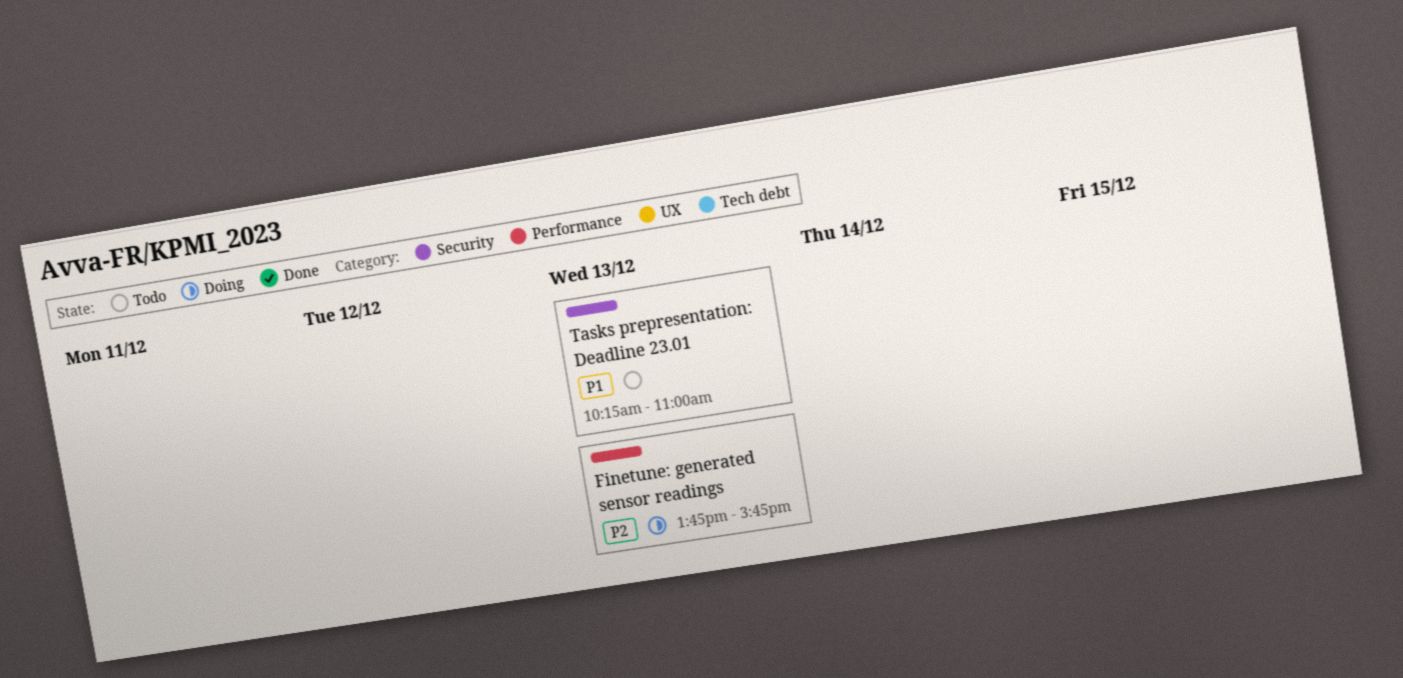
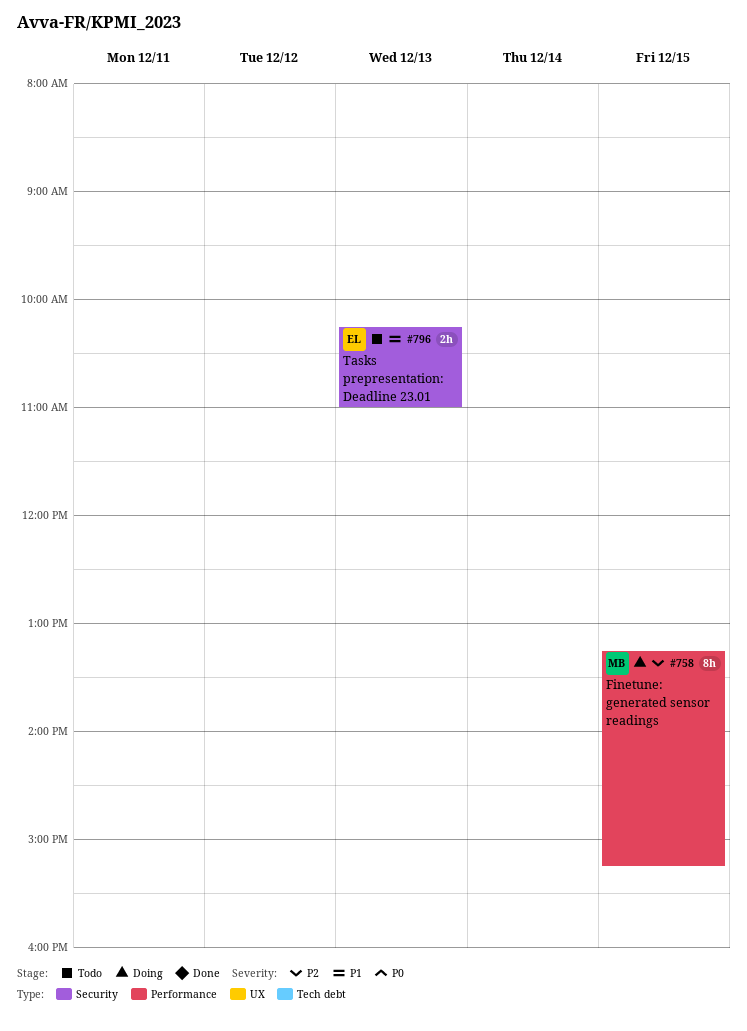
Finetune: generated sensor readings, day: Dec 13 -> Dec 15
Finetune: generated sensor readings, begins: 13:45 -> 13:15
Finetune: generated sensor readings, ends: 15:45 -> 15:15

